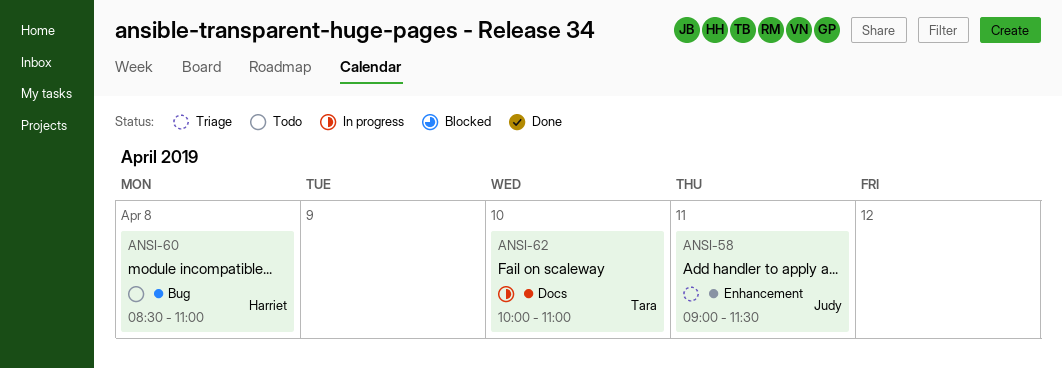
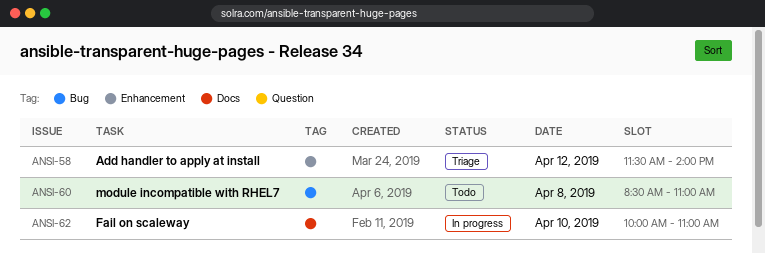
ANSI-58, day: Apr 11 -> Apr 12
ANSI-58, begins: 09:00 -> 11:30
ANSI-58, ends: 11:30 -> 14:00

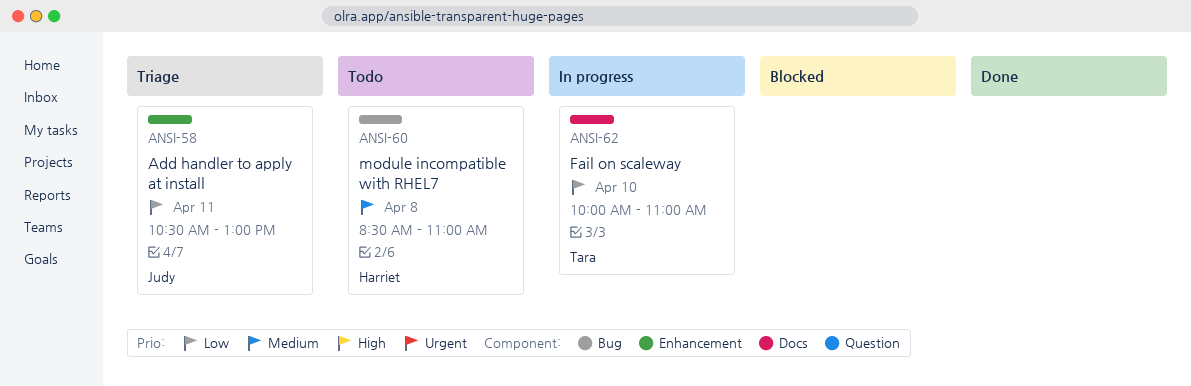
ANSI-58, day: Apr 12 -> Apr 11
ANSI-58, begins: 11:30 -> 10:30
ANSI-58, ends: 14:00 -> 13:00

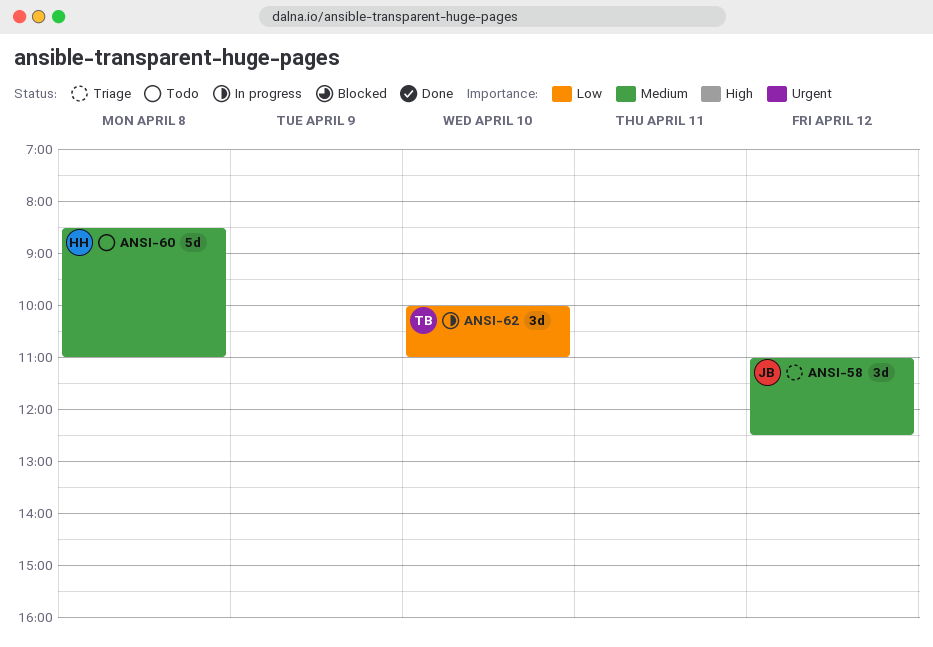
ANSI-58, priority: Low -> Medium
ANSI-58, day: Apr 11 -> Apr 12
ANSI-58, begins: 10:30 -> 11:00
ANSI-58, ends: 13:00 -> 12:30

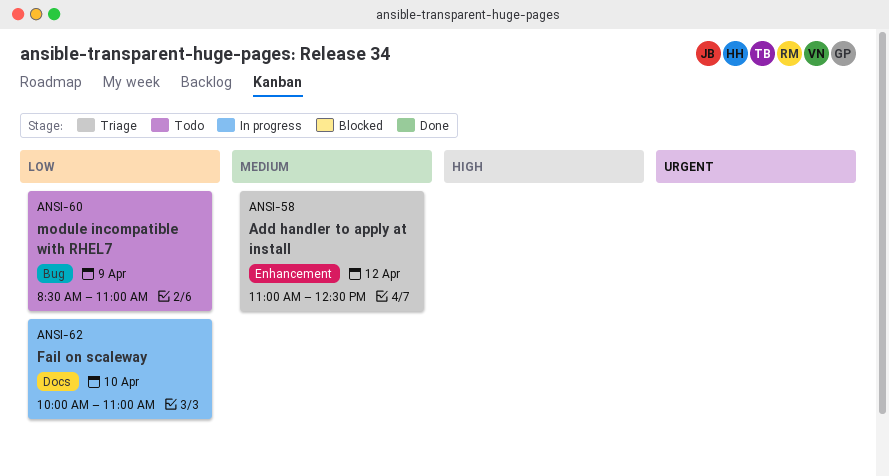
ANSI-60, priority: Medium -> Low
ANSI-60, day: Apr 8 -> Apr 9

